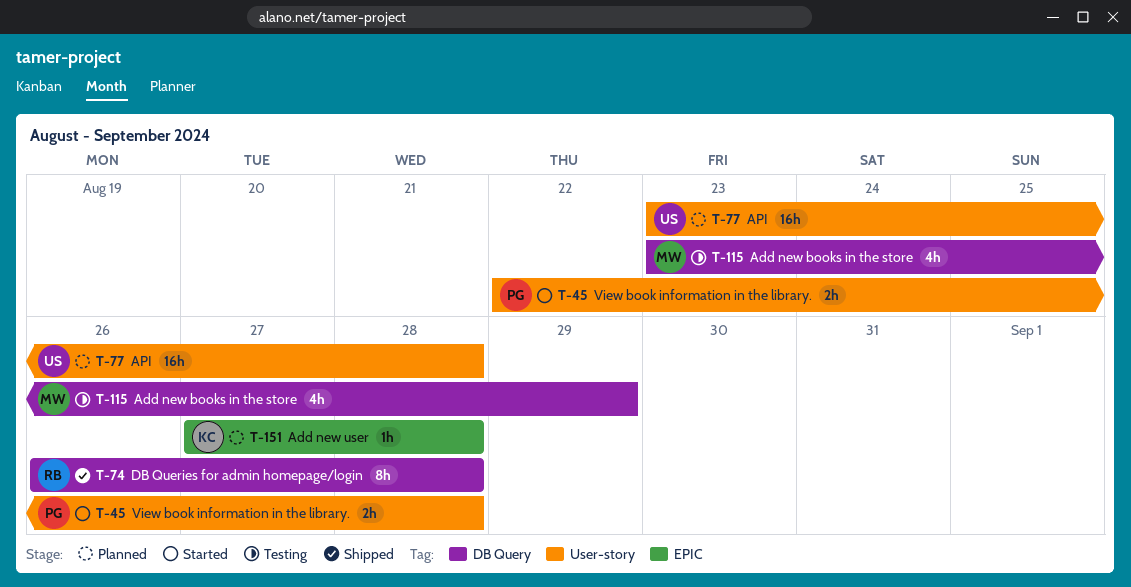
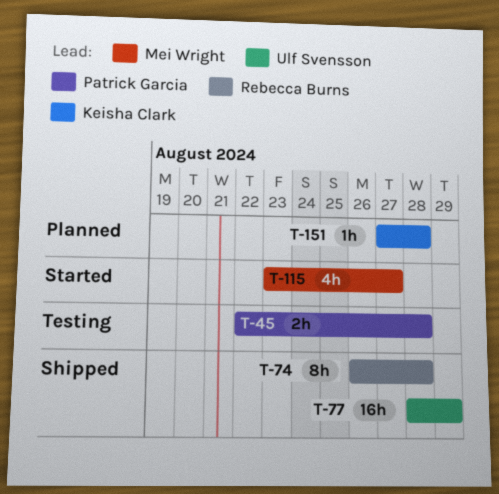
T-45, status: Started -> Testing
T-77, status: Planned -> Shipped
T-77, start: Aug 23 -> Aug 28
T-77, due: Aug 28 -> Aug 29
T-115, status: Testing -> Started
T-115, due: Aug 29 -> Aug 27

